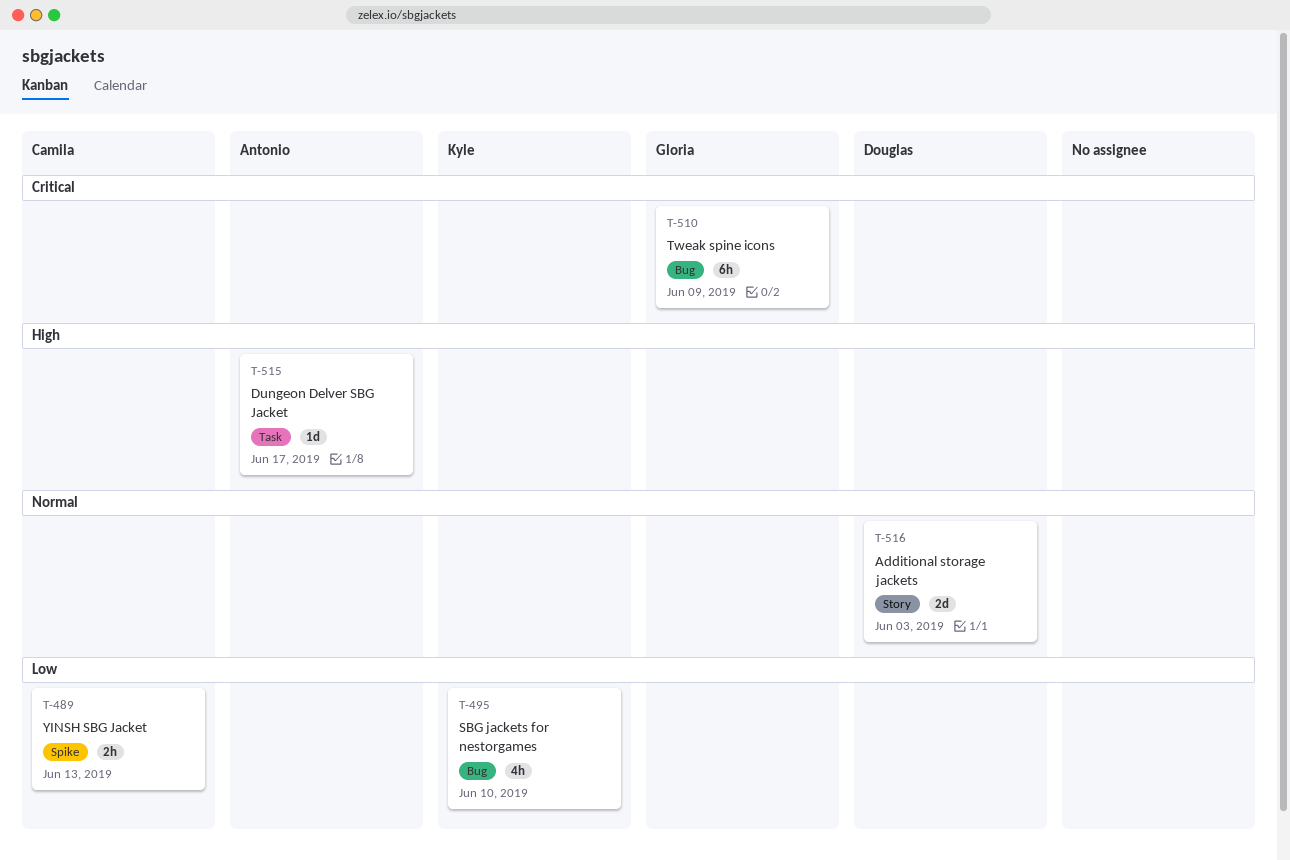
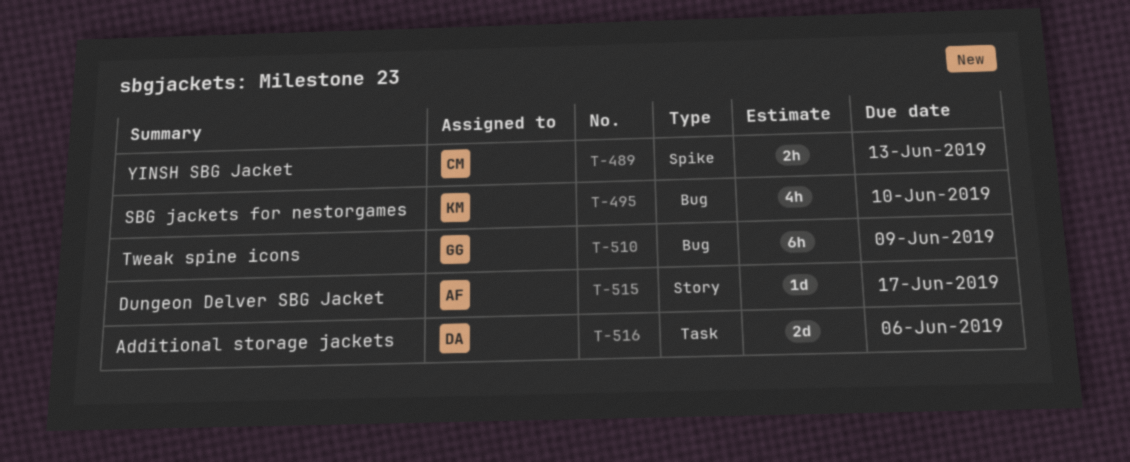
T-515, label: Task -> Story
T-516, label: Story -> Task
T-516, due: Jun 3 -> Jun 6

